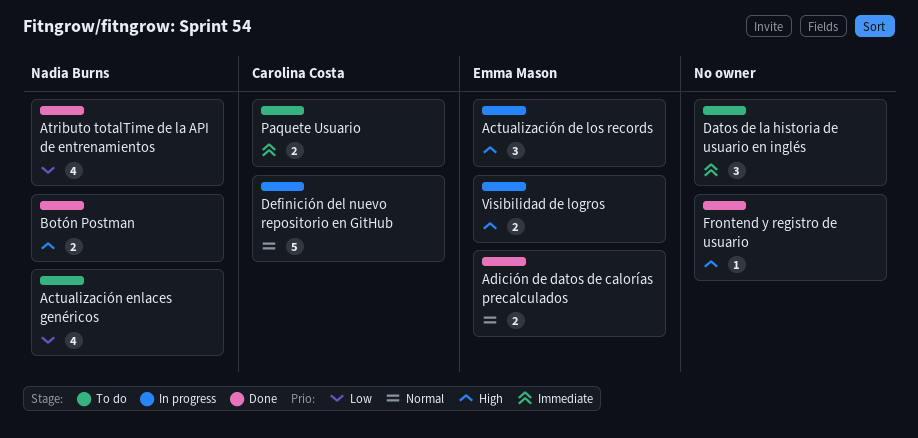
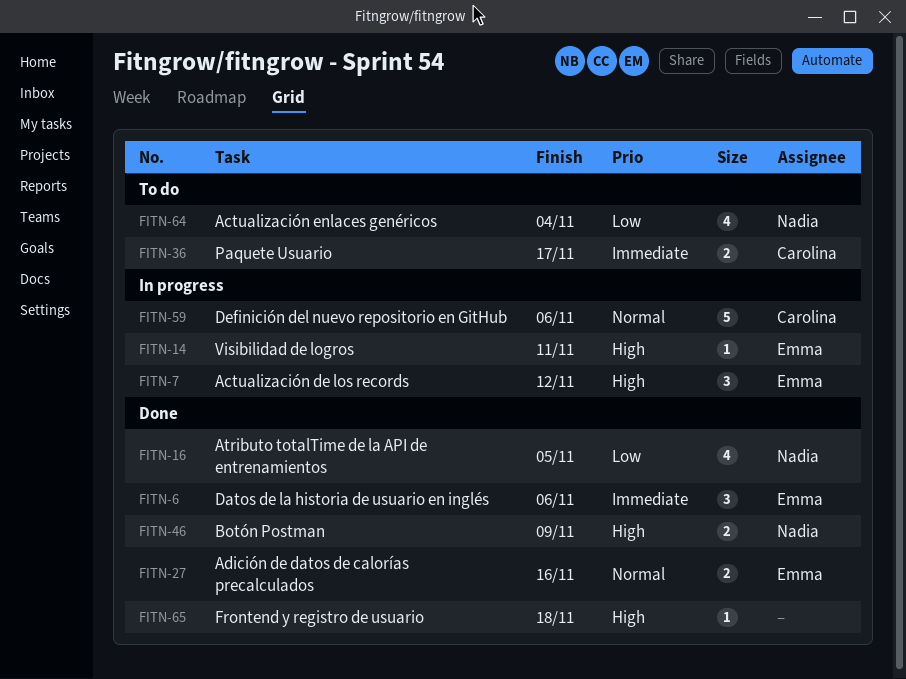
Datos de la historia de usuario en inglés, status: To do -> Done
Datos de la historia de usuario en inglés, owner: none -> Emma Mason
Visibilidad de logros, estimate: 2 -> 1

